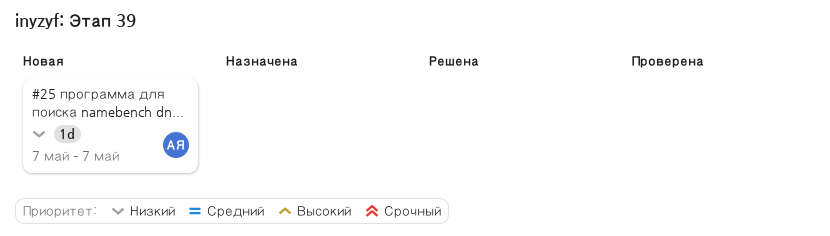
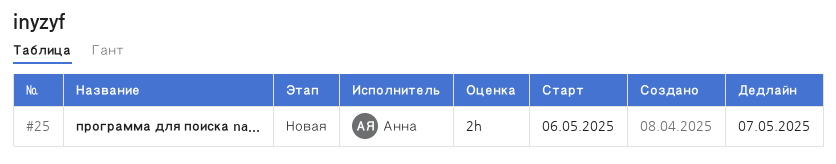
#25, estimate: 1d -> 2h
#25, start: May 7 -> May 6

